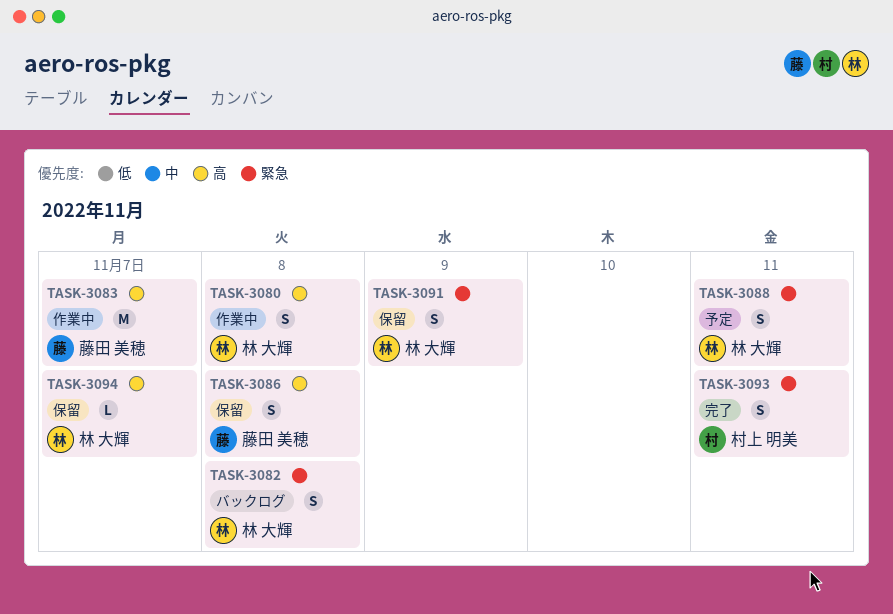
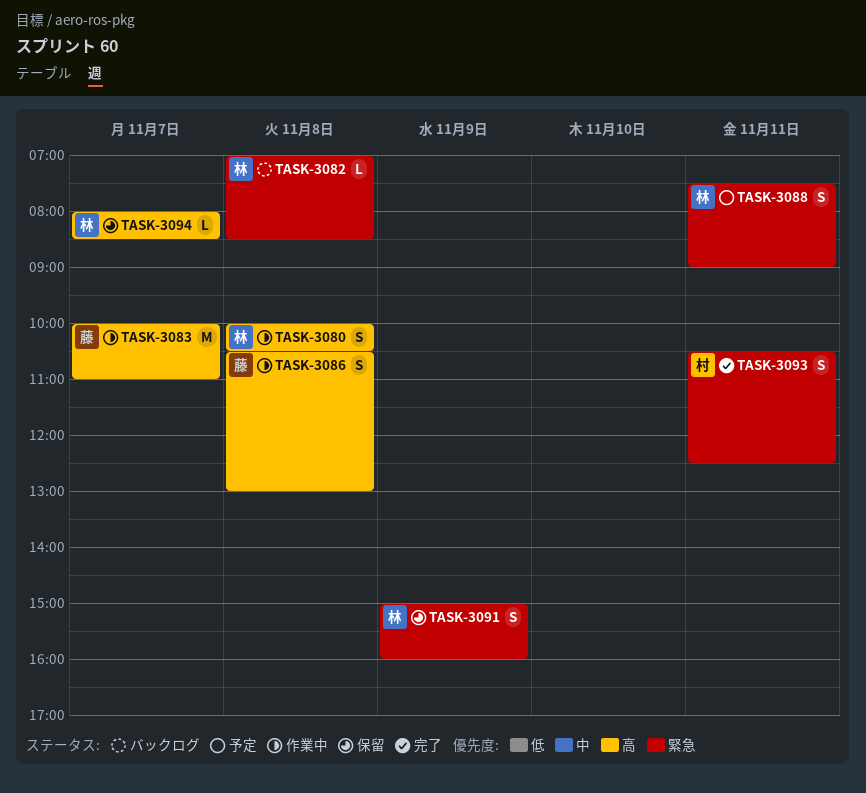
TASK-3082, estimate: S -> L
TASK-3086, status: 保留 -> 作業中

